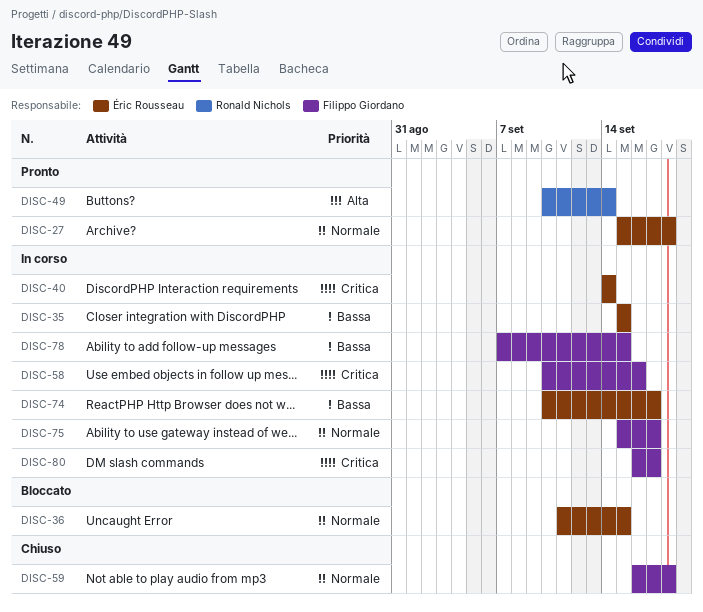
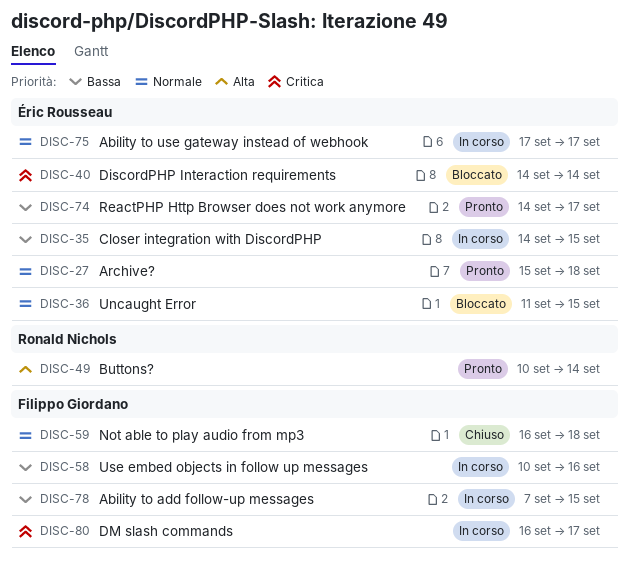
DISC-35, start: Sep 15 -> Sep 14
DISC-40, status: In corso -> Bloccato
DISC-58, priority: Critica -> Bassa
DISC-74, status: In corso -> Pronto
DISC-74, start: Sep 10 -> Sep 14
DISC-75, owner: Filippo Giordano -> Éric Rousseau
DISC-75, start: Sep 15 -> Sep 17

